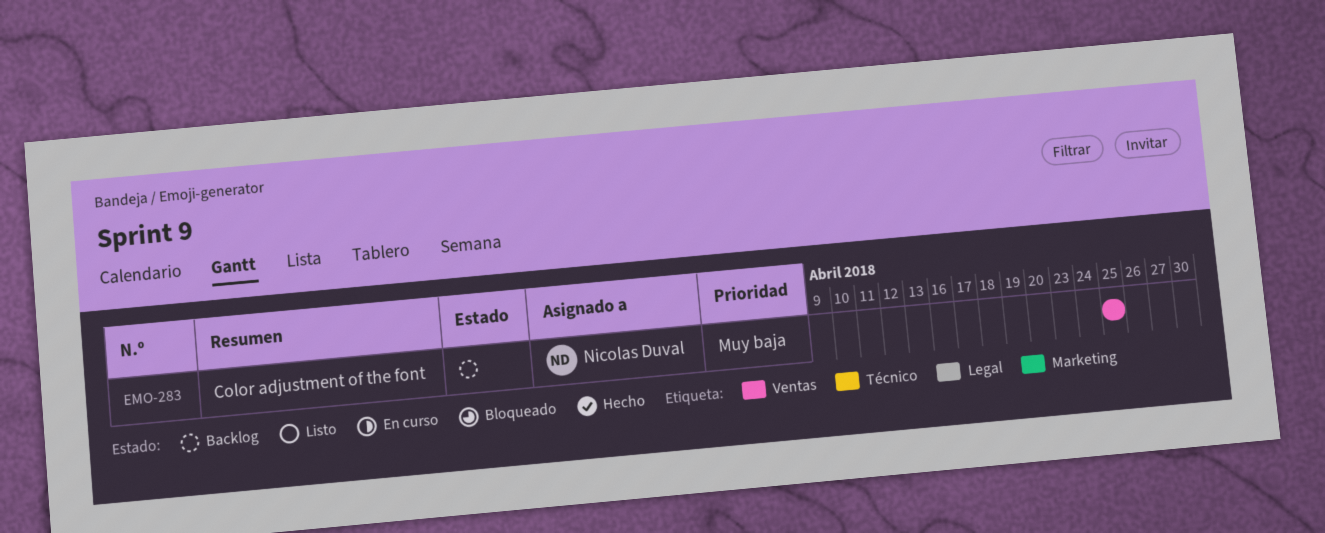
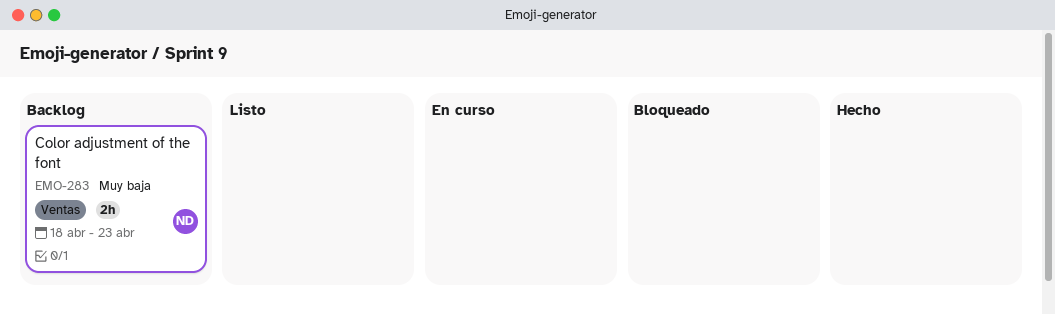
EMO-283, start: Apr 25 -> Apr 18
EMO-283, due: Apr 25 -> Apr 23

